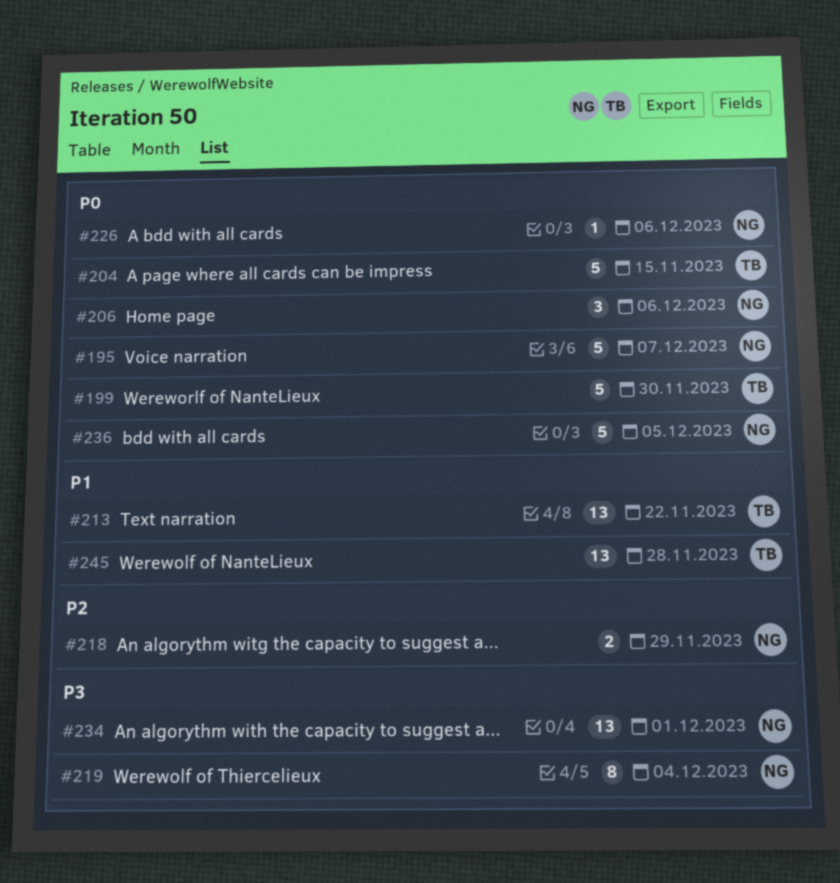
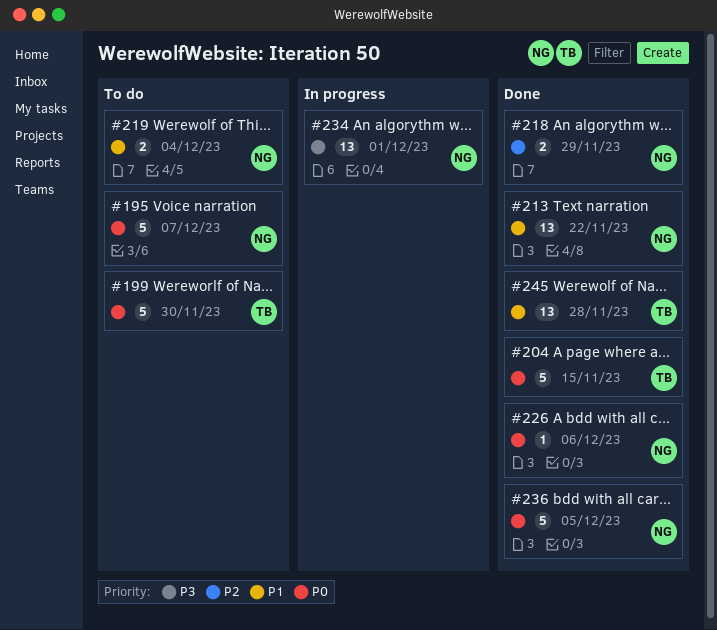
#206: present -> none
#213, owner: TB -> NG
#219, priority: P3 -> P1
#219, estimate: 8 -> 2

